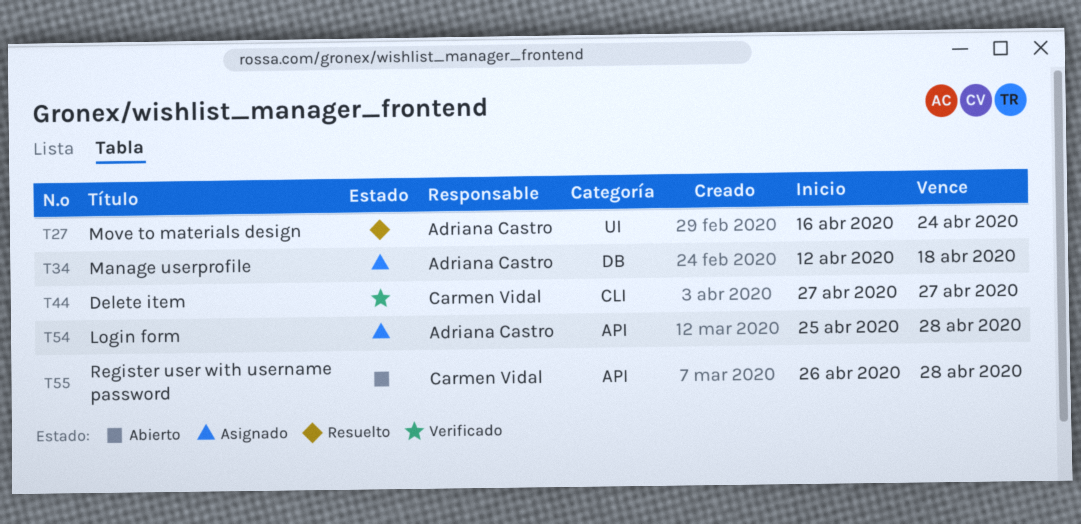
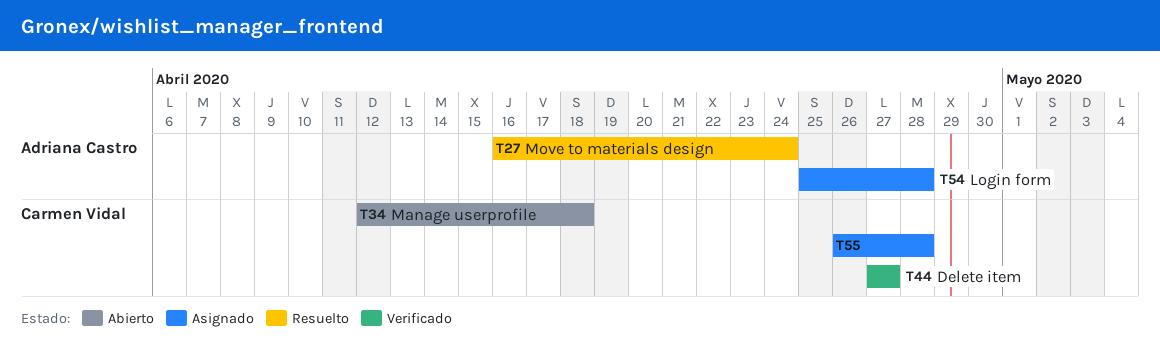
T34, status: Asignado -> Abierto
T34, owner: Adriana Castro -> Carmen Vidal
T55, status: Abierto -> Asignado

